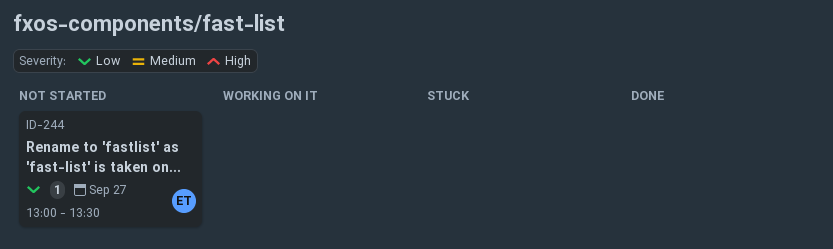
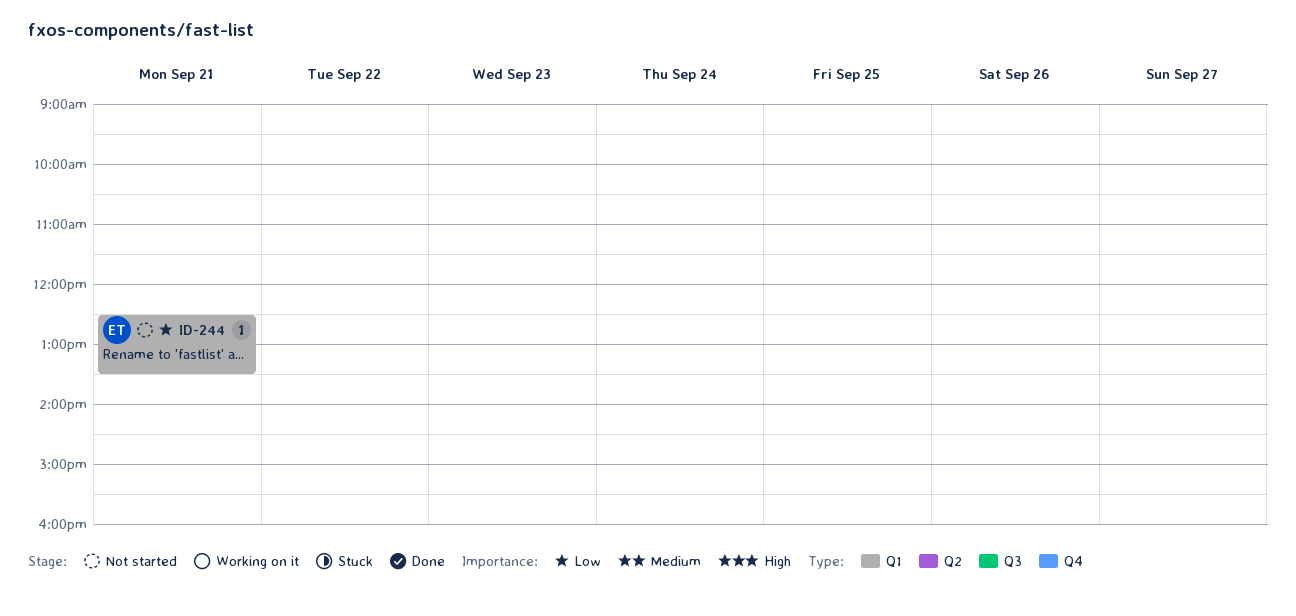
ID-244, day: Sep 27 -> Sep 21
ID-244, begins: 13:00 -> 12:30

